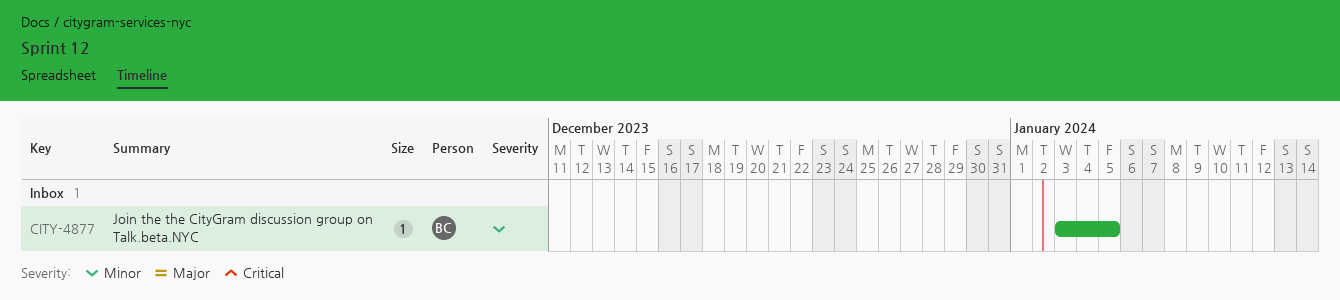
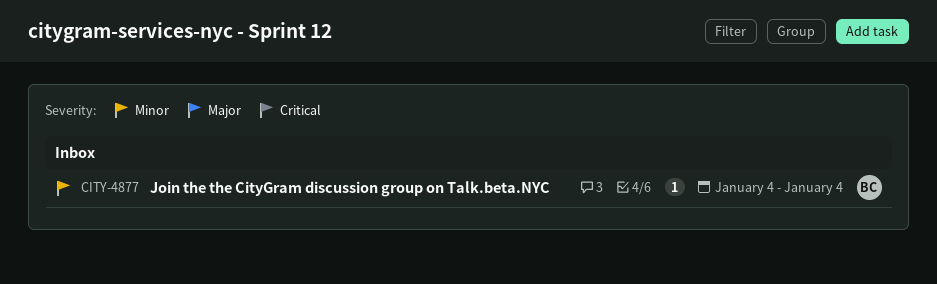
CITY-4877, start: Jan 3 -> Jan 4
CITY-4877, due: Jan 5 -> Jan 4

